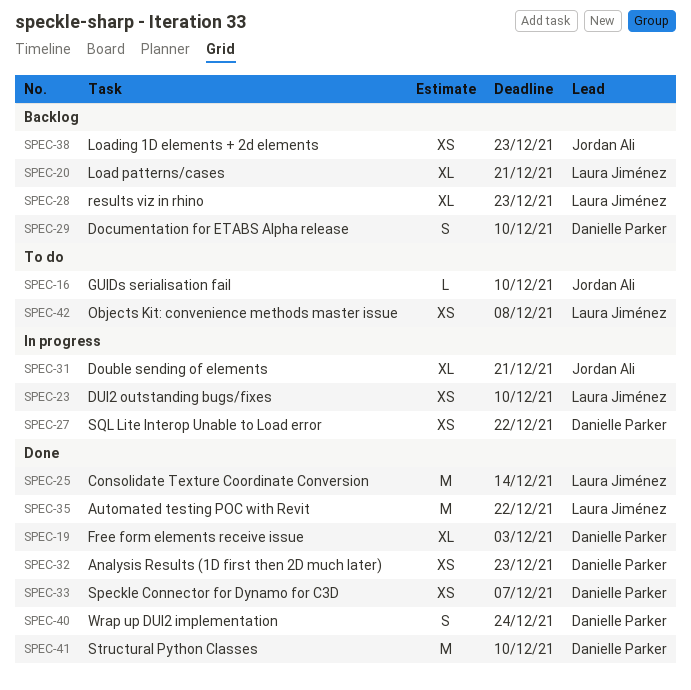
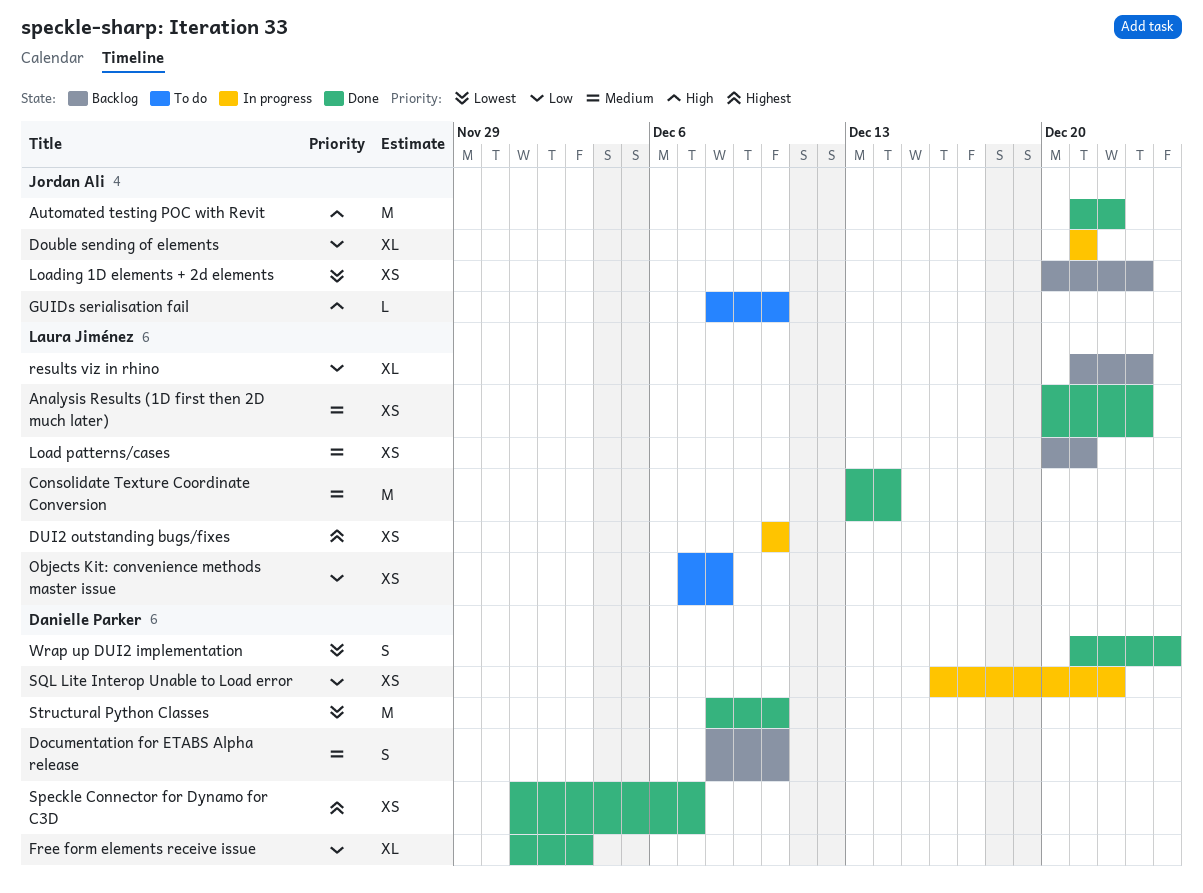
Analysis Results (1D first then 2D much later), owner: Danielle Parker -> Laura Jiménez
Automated testing POC with Revit, owner: Laura Jiménez -> Jordan Ali
Load patterns/cases, estimate: XL -> XS

